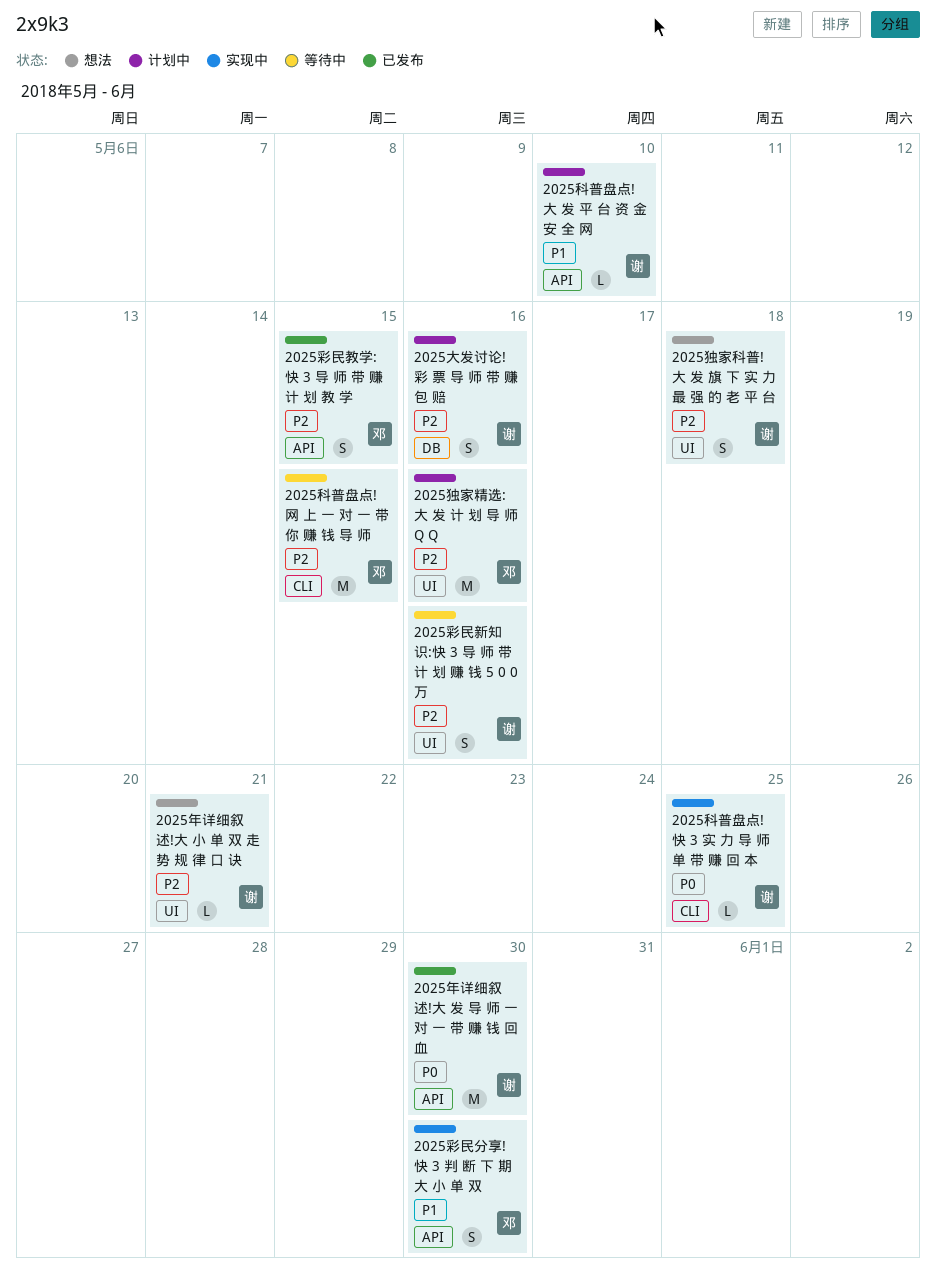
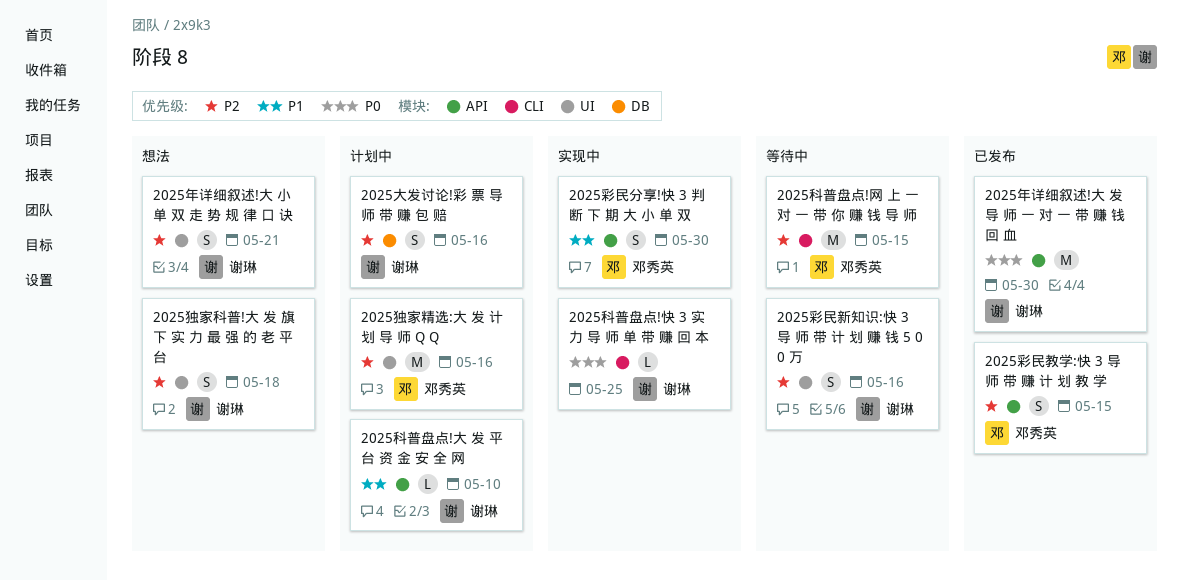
2025年详细叙述!大 小 单 双 走 势 规 律 口 诀, estimate: L -> S

